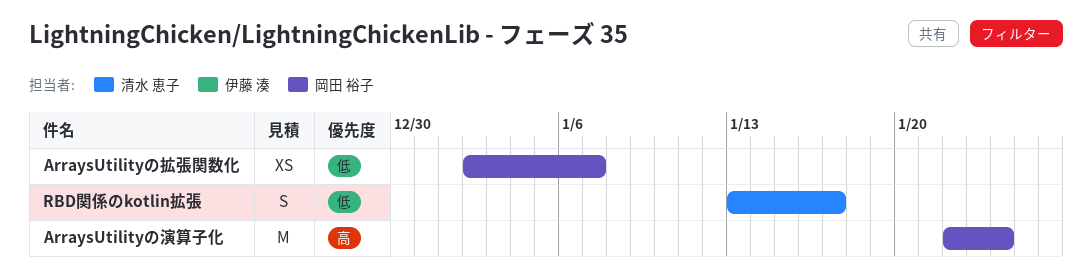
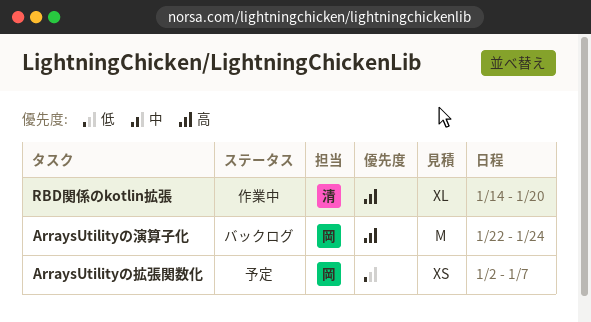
RBD関係のkotlin拡張, priority: 低 -> 高
RBD関係のkotlin拡張, estimate: S -> XL
RBD関係のkotlin拡張, start: Jan 13 -> Jan 14
RBD関係のkotlin拡張, due: Jan 17 -> Jan 20

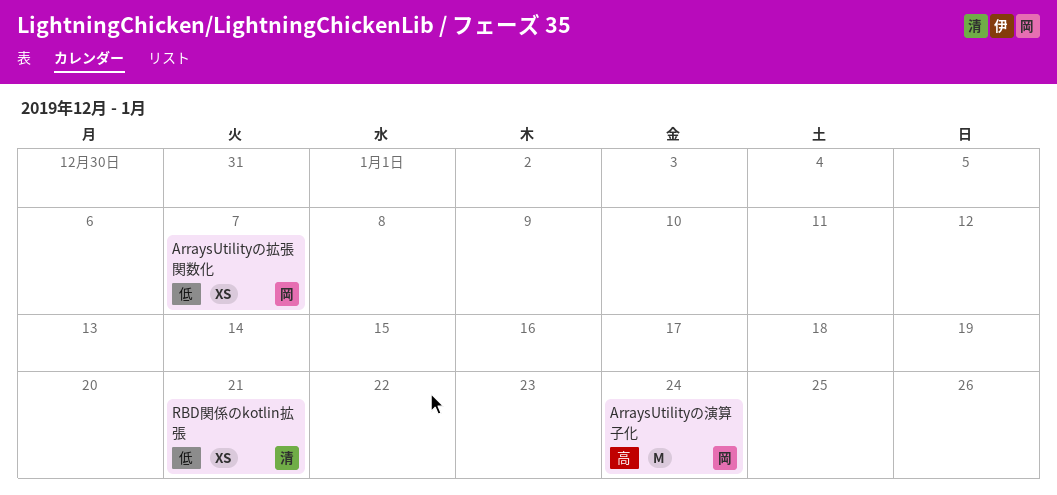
RBD関係のkotlin拡張, priority: 高 -> 低
RBD関係のkotlin拡張, estimate: XL -> XS
RBD関係のkotlin拡張, due: Jan 20 -> Jan 21

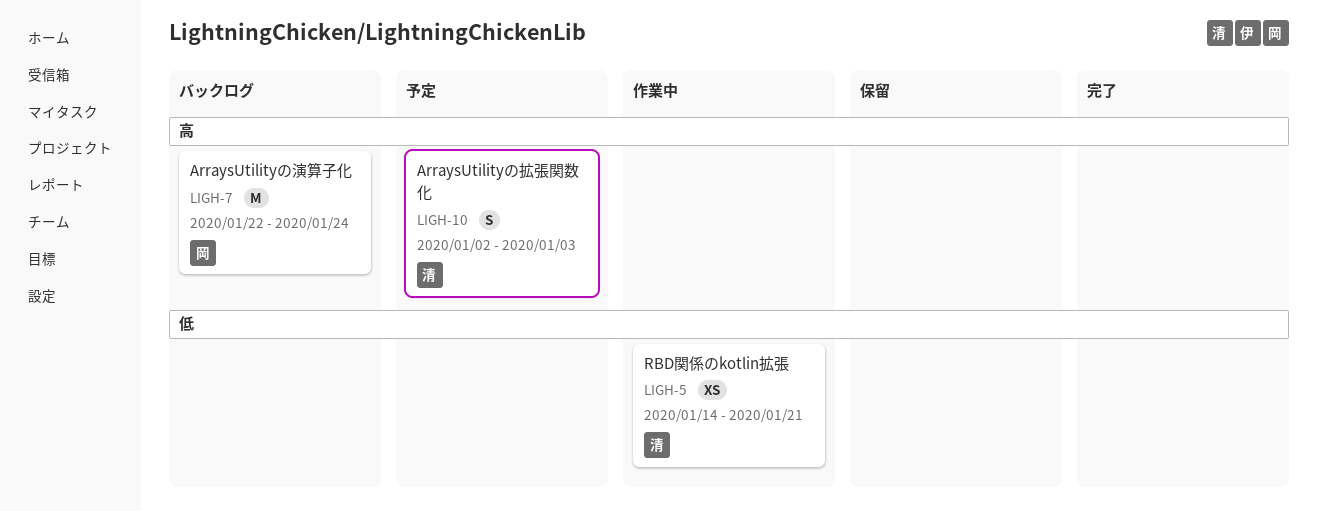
ArraysUtilityの拡張関数化, owner: 岡 -> 清
ArraysUtilityの拡張関数化, priority: 低 -> 高
ArraysUtilityの拡張関数化, estimate: XS -> S
ArraysUtilityの拡張関数化, due: Jan 7 -> Jan 3

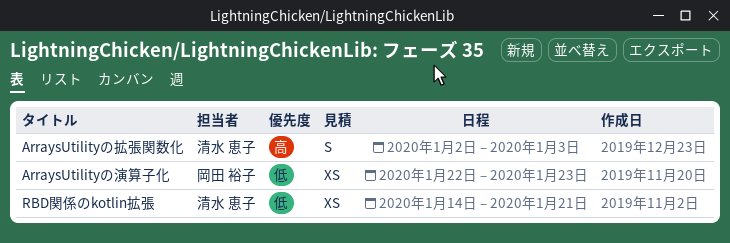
ArraysUtilityの演算子化, priority: 高 -> 低
ArraysUtilityの演算子化, estimate: M -> XS
ArraysUtilityの演算子化, due: Jan 24 -> Jan 23

